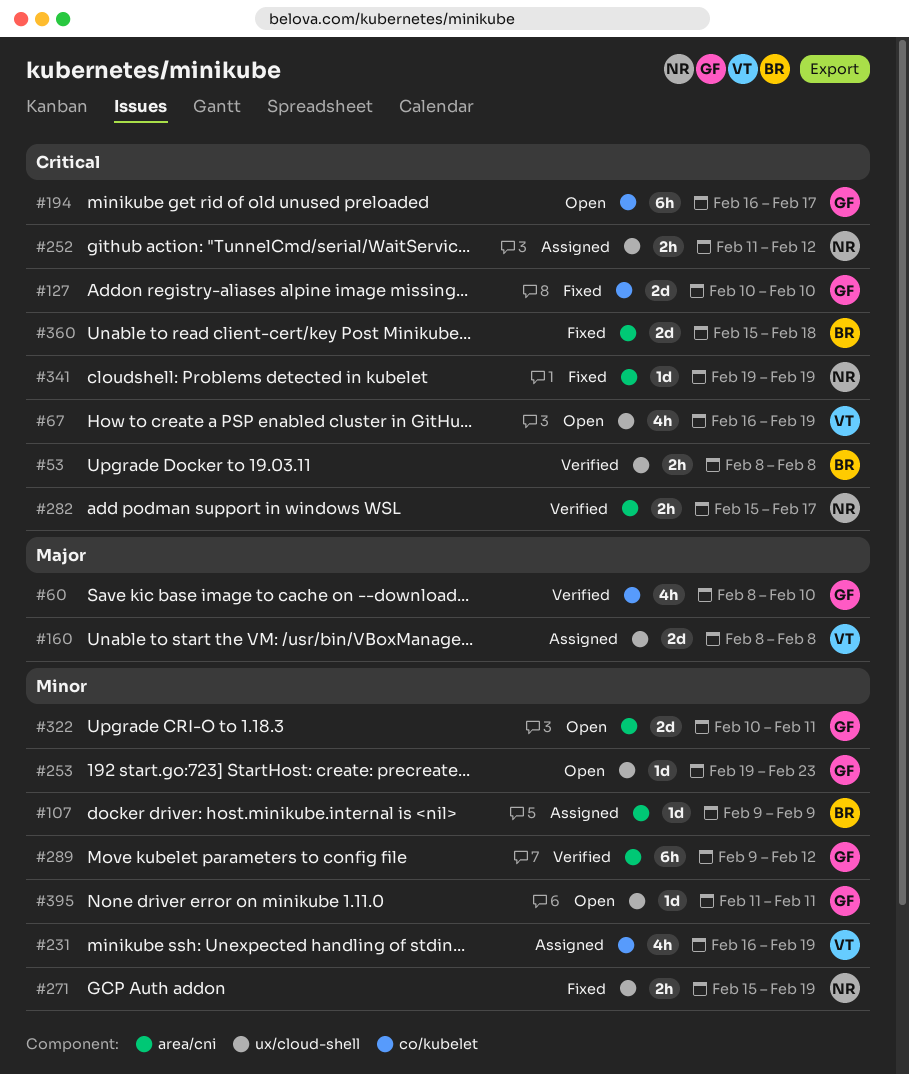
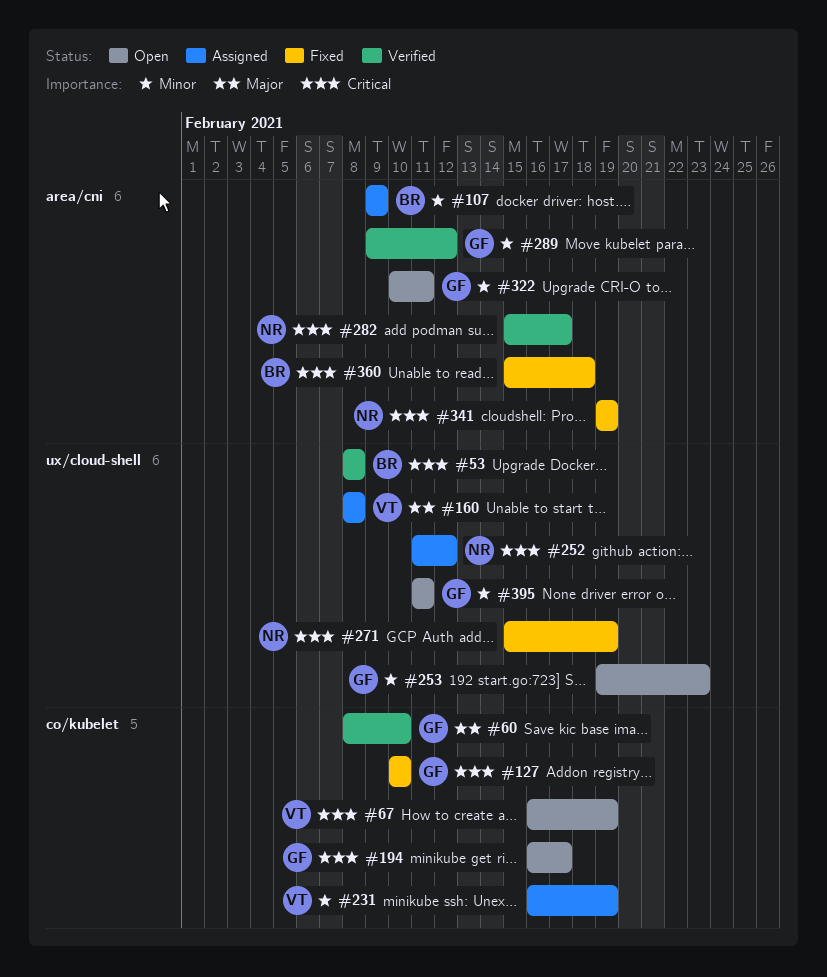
#67, label: ux/cloud-shell -> co/kubelet
#271, priority: Minor -> Critical

